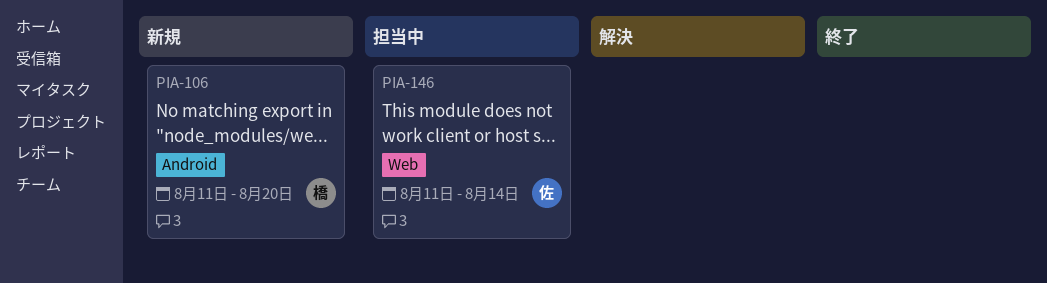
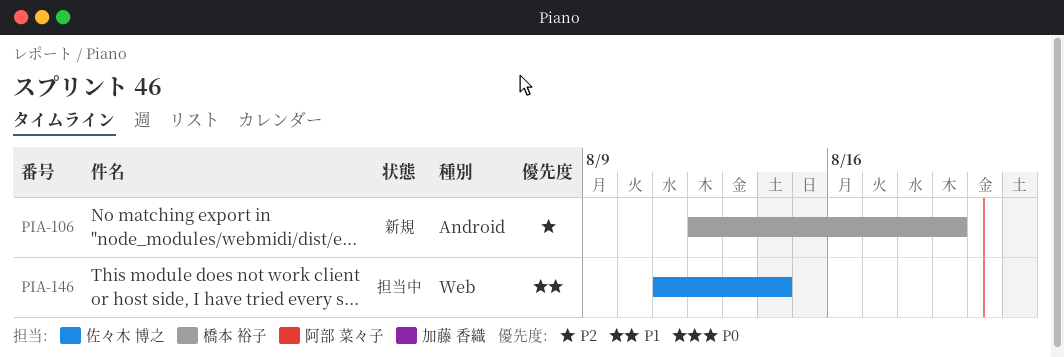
PIA-106, start: Aug 11 -> Aug 12
PIA-106, due: Aug 20 -> Aug 19

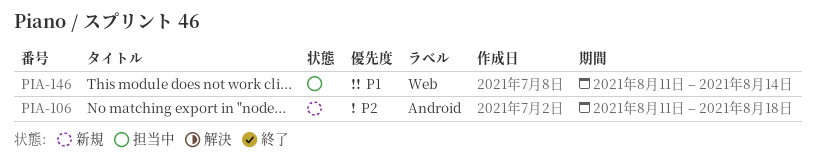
PIA-106, start: Aug 12 -> Aug 11
PIA-106, due: Aug 19 -> Aug 18

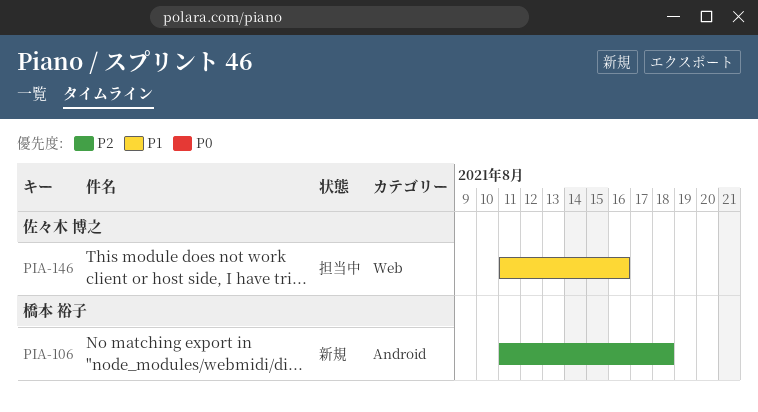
PIA-146, due: Aug 14 -> Aug 16

